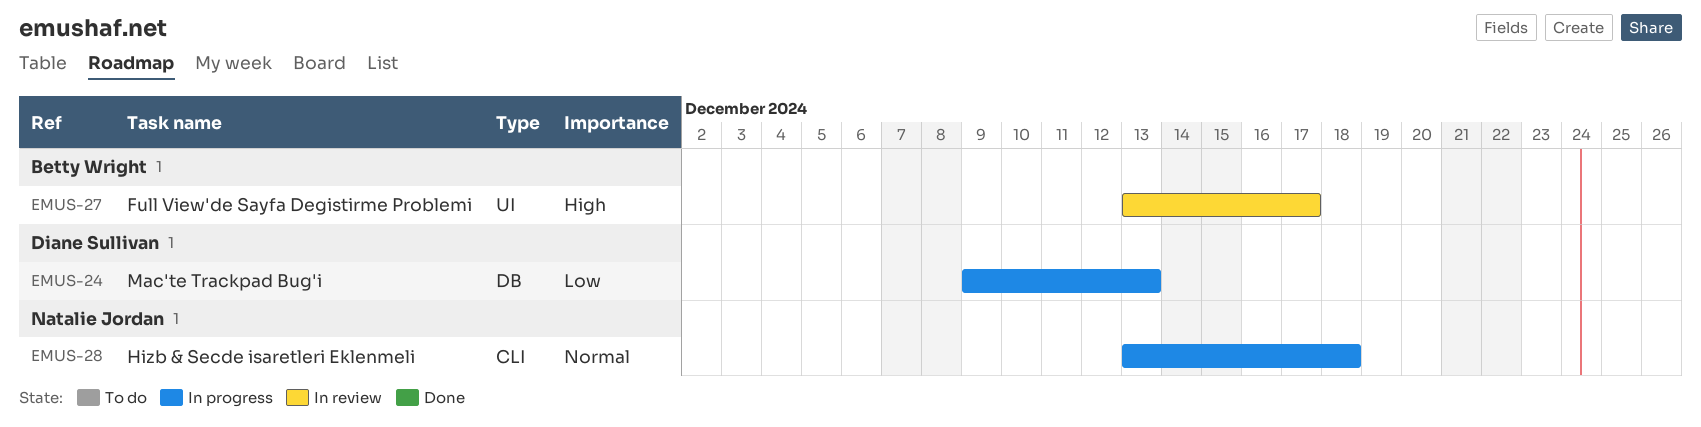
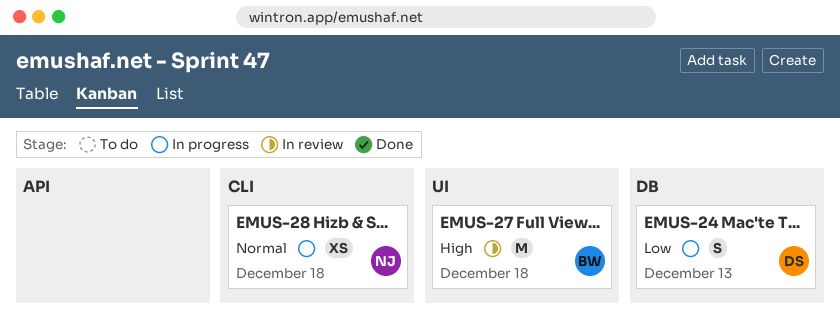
EMUS-27, due: Dec 17 -> Dec 18

